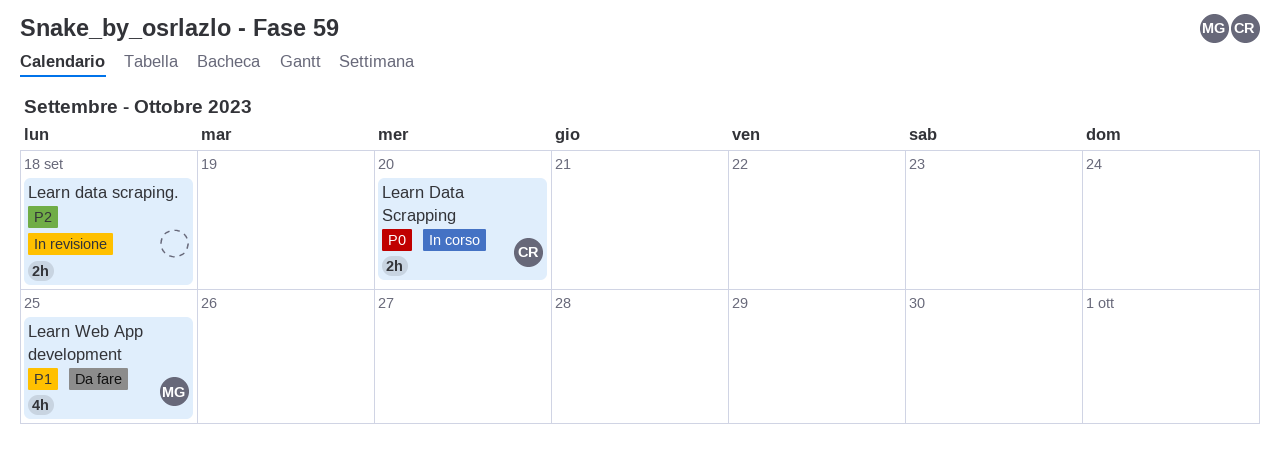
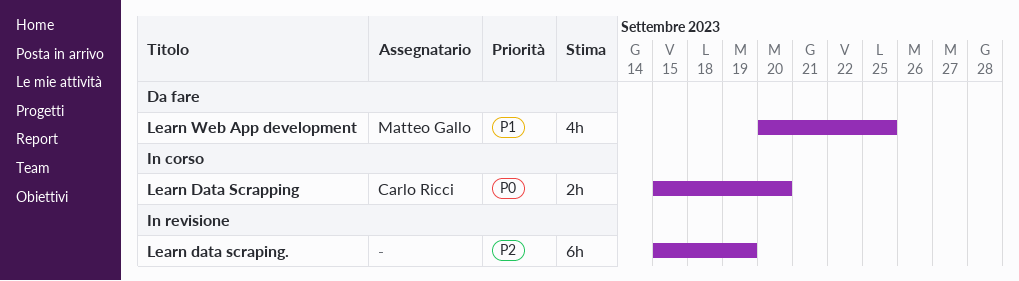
Learn data scraping., estimate: 2h -> 6h
Learn data scraping., due: Sep 18 -> Sep 19

